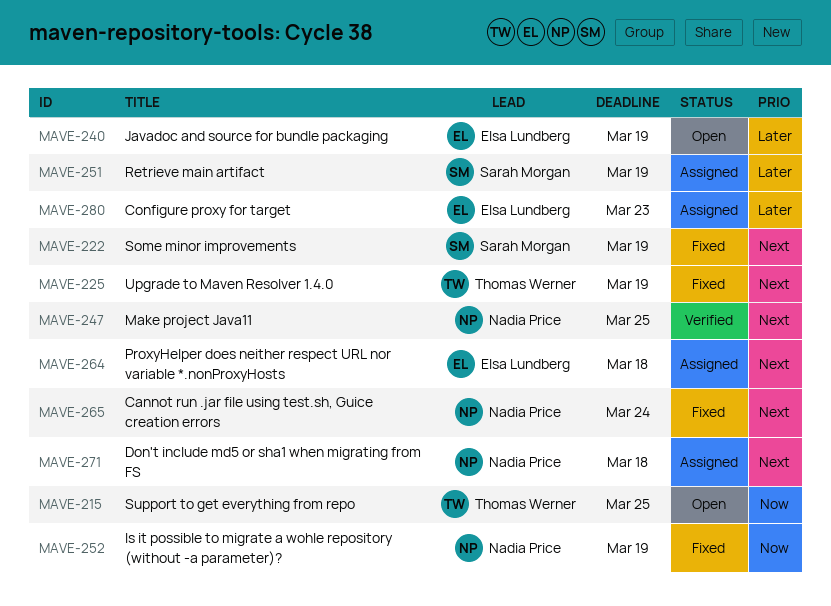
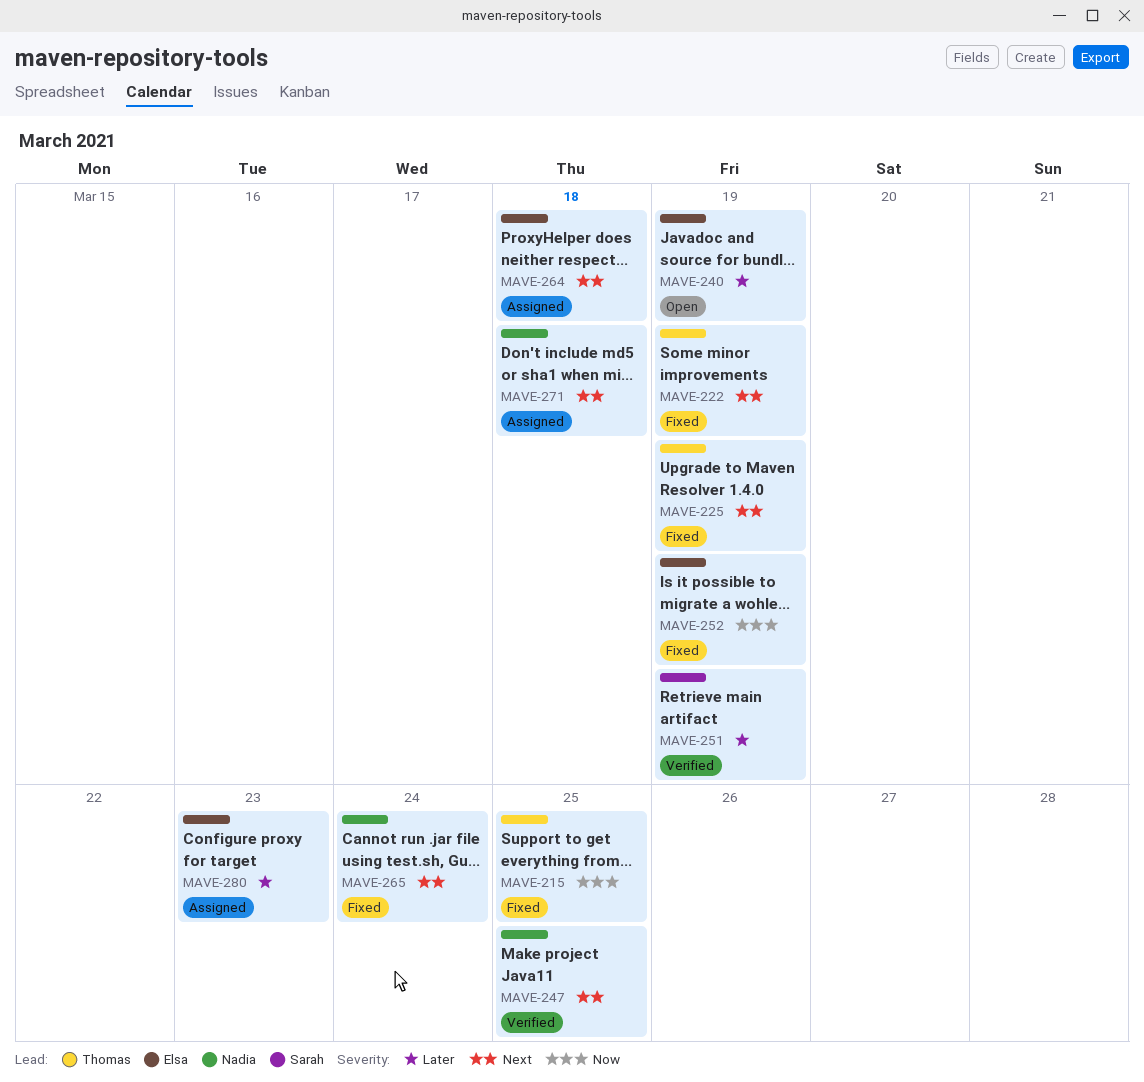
MAVE-215, status: Open -> Fixed
MAVE-222, owner: Sarah Morgan -> Thomas Werner
MAVE-251, status: Assigned -> Verified
MAVE-252, owner: Nadia Price -> Elsa Lundberg

